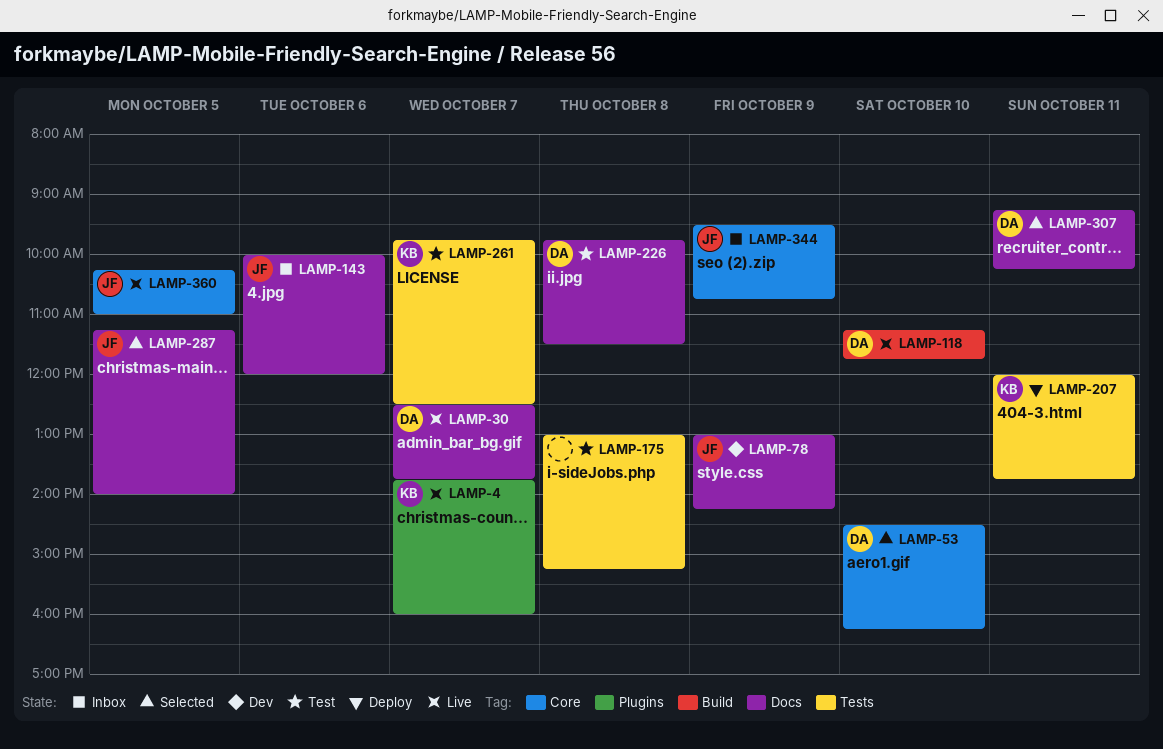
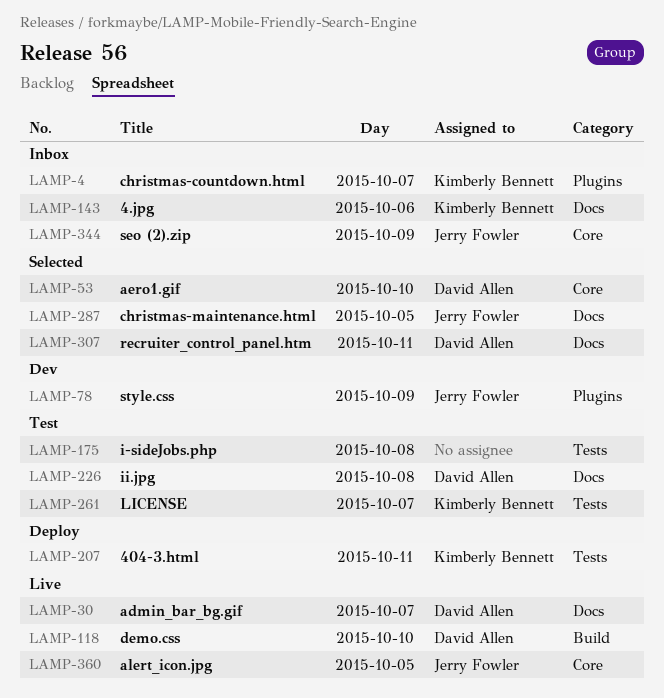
LAMP-4, status: Live -> Inbox
LAMP-78, label: Docs -> Plugins
LAMP-143, owner: Jerry Fowler -> Kimberly Bennett

